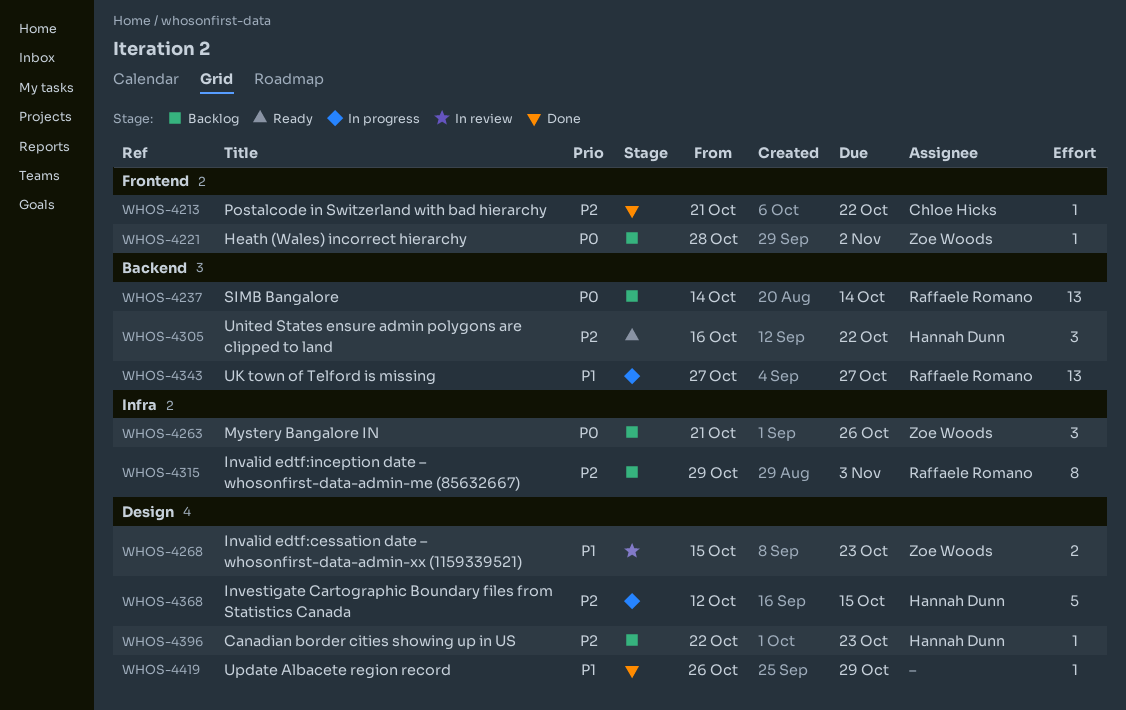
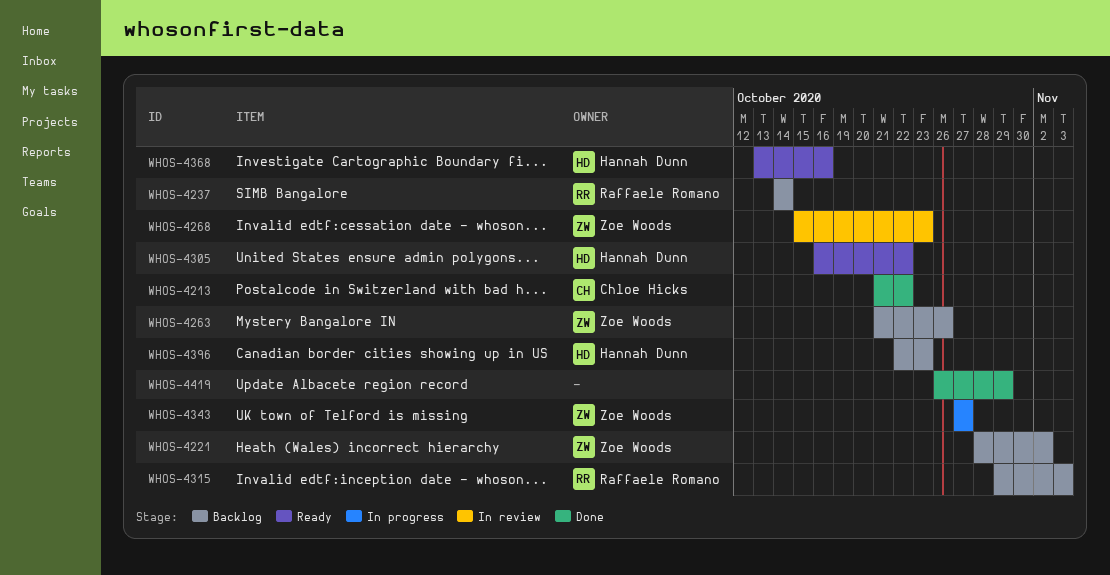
WHOS-4343, owner: Raffaele Romano -> Zoe Woods
WHOS-4368, status: In progress -> Ready
WHOS-4368, start: Oct 12 -> Oct 13
WHOS-4368, due: Oct 15 -> Oct 16

